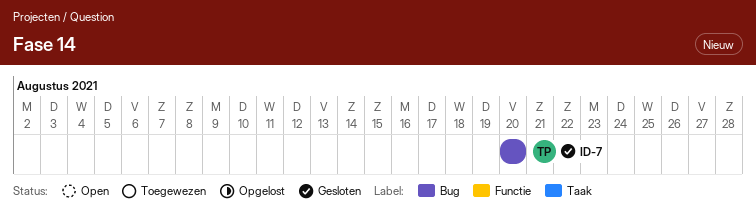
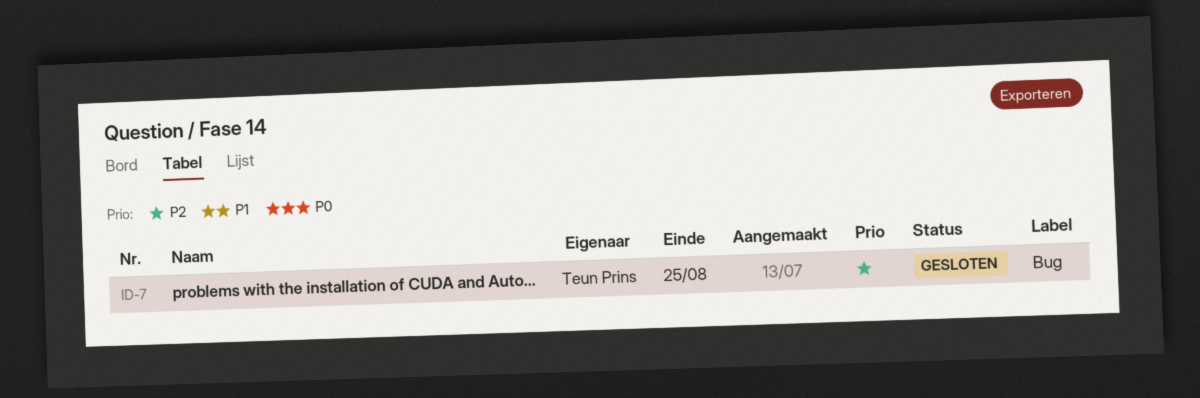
ID-7, due: Aug 20 -> Aug 25

